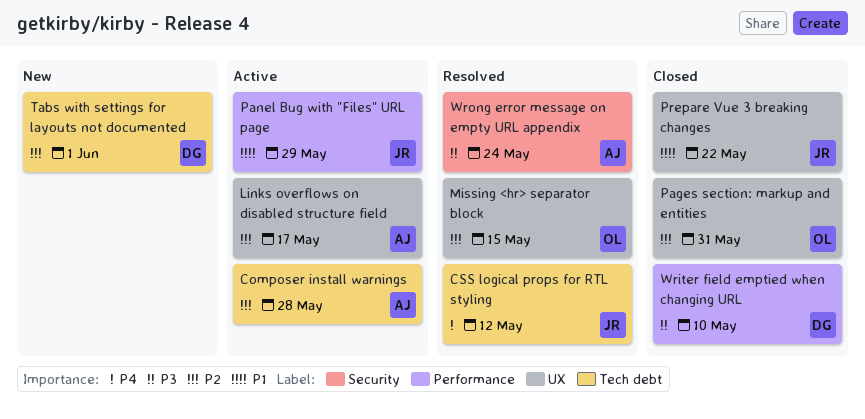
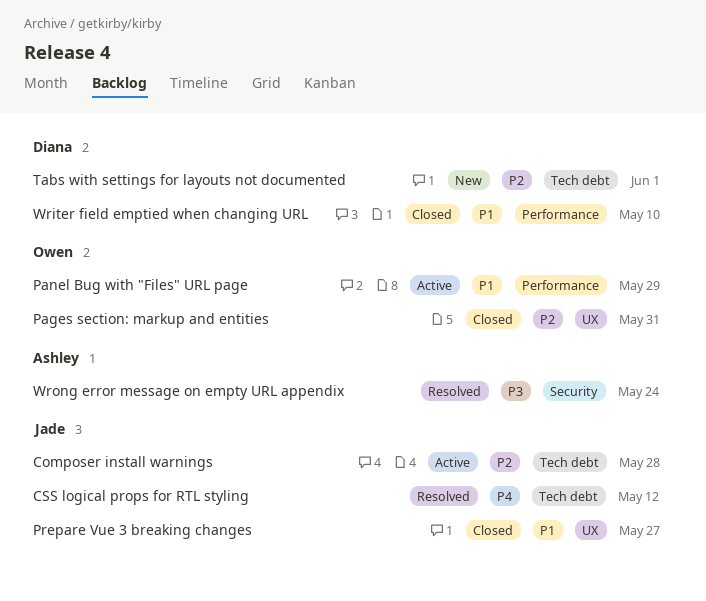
Composer install warnings, owner: Ashley -> Jade
Links overflows on disabled structure field: present -> none
Missing <hr> separator block: present -> none
Panel Bug with "Files" URL page, owner: Jade -> Owen
Prepare Vue 3 breaking changes, due: May 22 -> May 27
Writer field emptied when changing URL, priority: P3 -> P1

